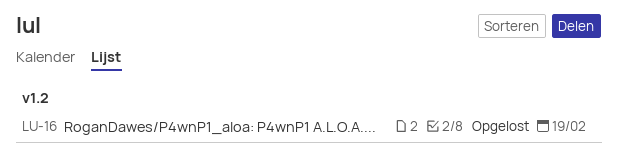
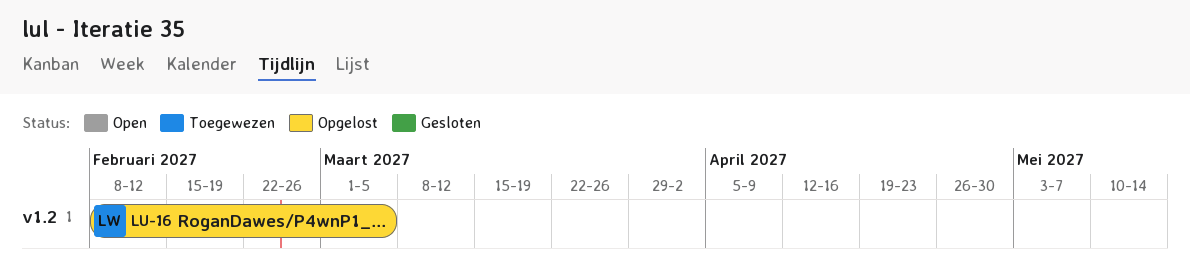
LU-16, due: Feb 19 -> Mar 5

